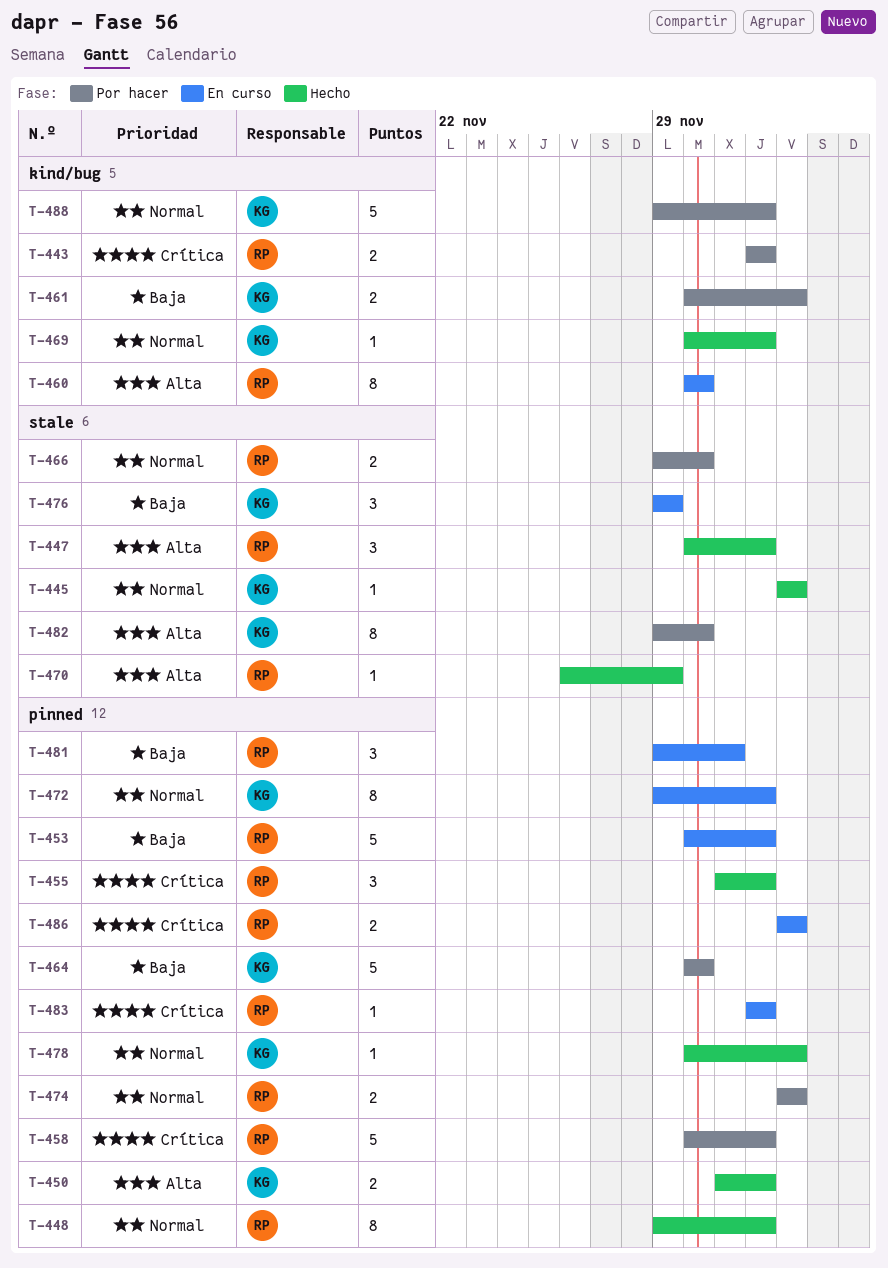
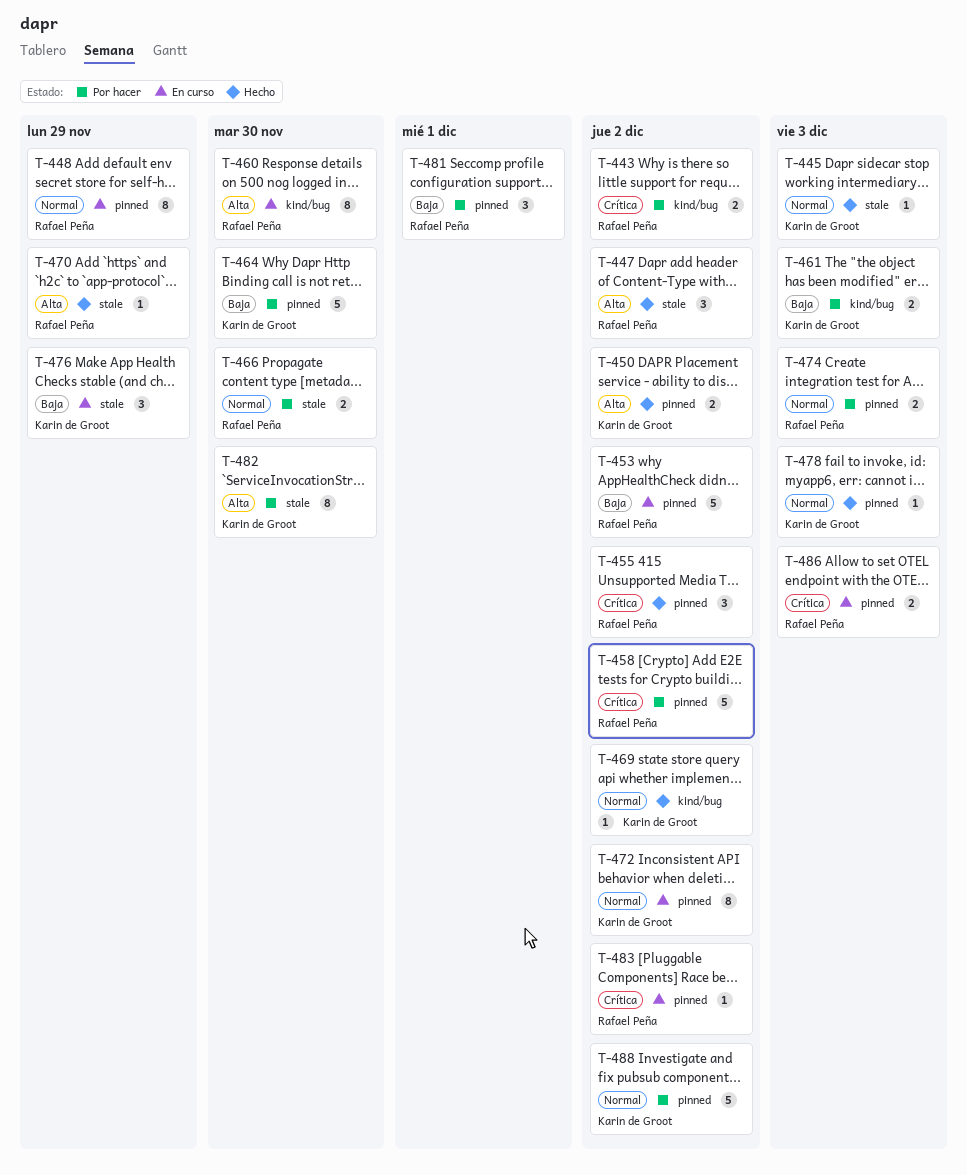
T-448, status: Hecho -> En curso
T-448, due: Dec 2 -> Nov 29
T-481, status: En curso -> Por hacer
T-488, label: kind/bug -> pinned

